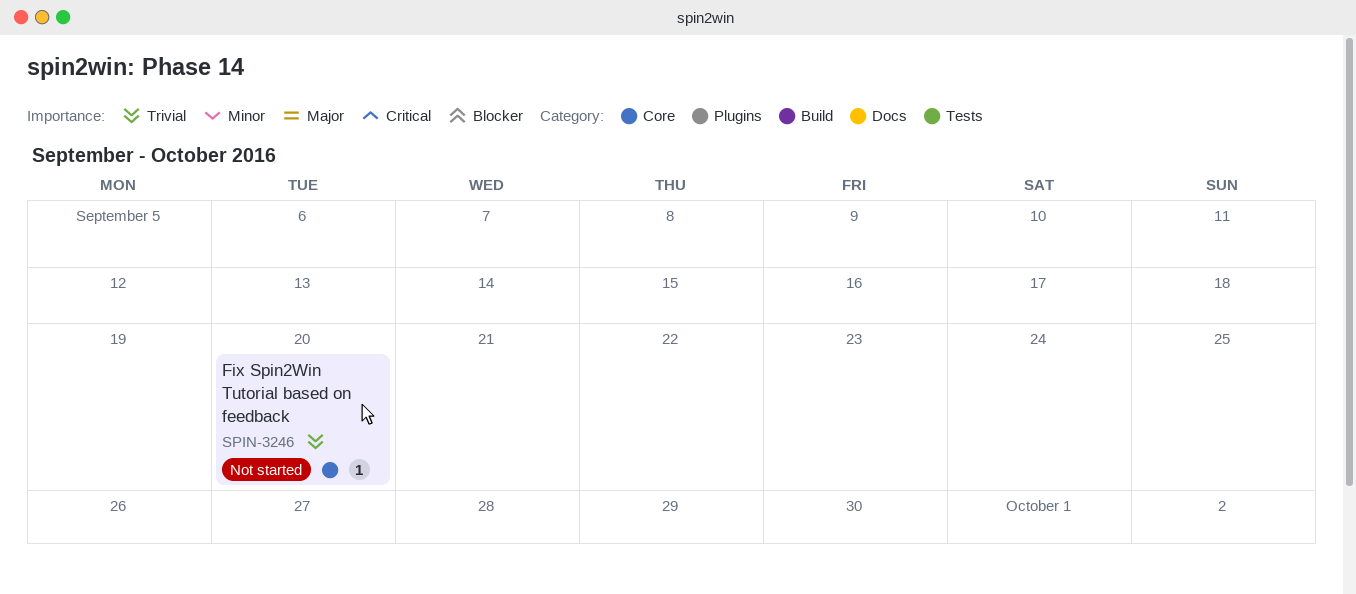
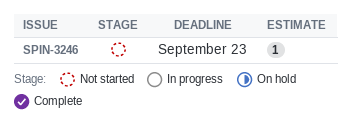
SPIN-3246, due: Sep 20 -> Sep 23

